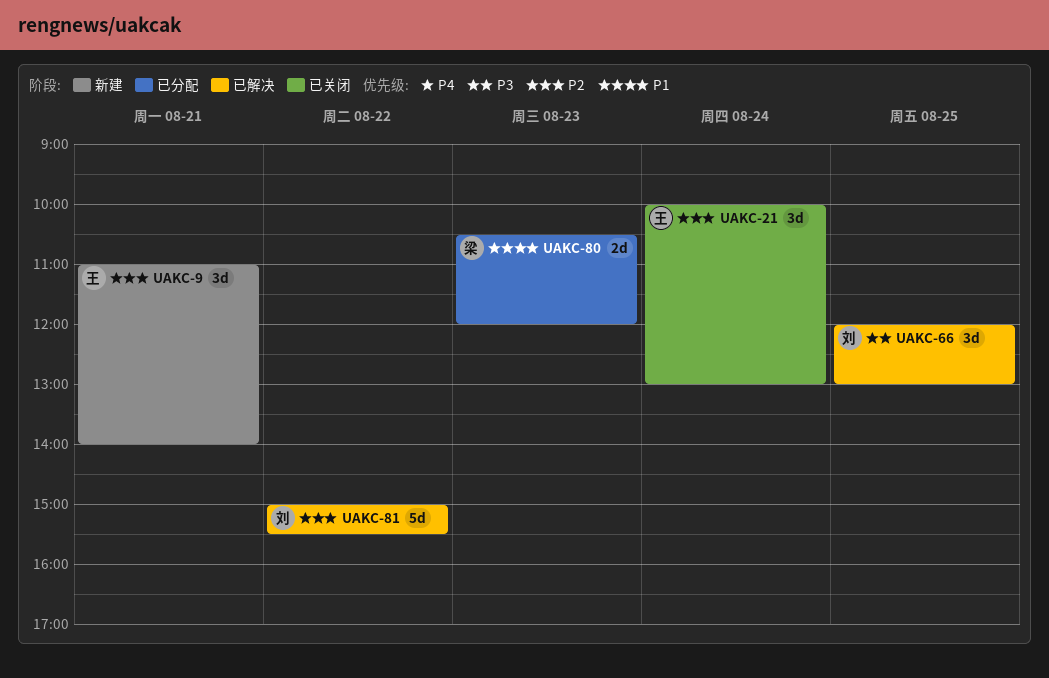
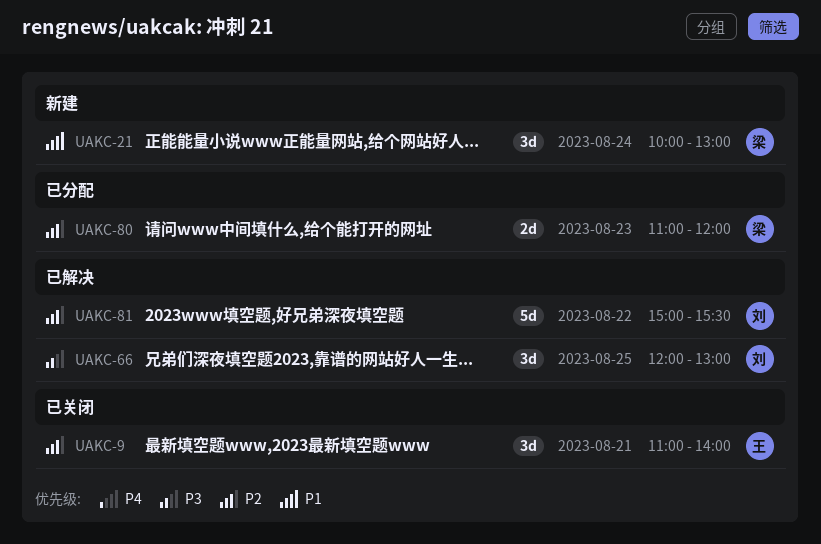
UAKC-9, status: 新建 -> 已关闭
UAKC-21, status: 已关闭 -> 新建
UAKC-21, owner: 王 -> 梁
UAKC-21, priority: P2 -> P1
UAKC-80, priority: P1 -> P2
UAKC-80, begins: 10:30 -> 11:00

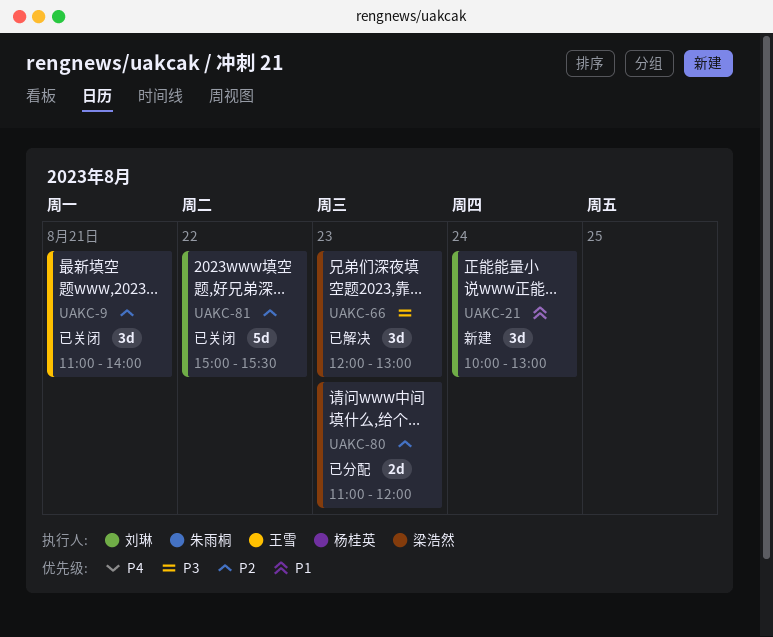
UAKC-21, owner: 梁浩然 -> 刘琳
UAKC-66, owner: 刘琳 -> 梁浩然
UAKC-66, day: Aug 25 -> Aug 23
UAKC-81, status: 已解决 -> 已关闭

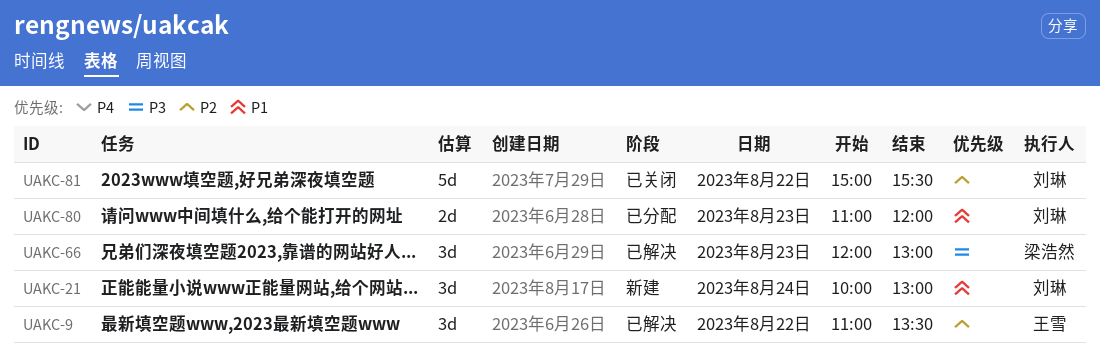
UAKC-9, status: 已关闭 -> 已解决
UAKC-9, day: Aug 21 -> Aug 22
UAKC-9, ends: 14:00 -> 13:30
UAKC-80, owner: 梁浩然 -> 刘琳
UAKC-80, priority: P2 -> P1

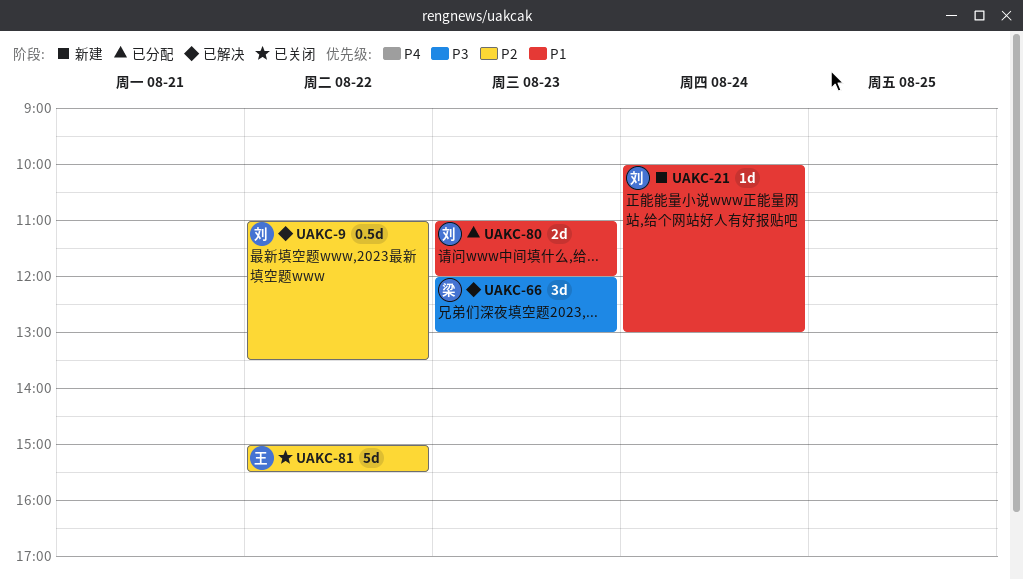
UAKC-9, owner: 王雪 -> 刘琳
UAKC-9, estimate: 3d -> 0.5d
UAKC-21, estimate: 3d -> 1d
UAKC-81, owner: 刘琳 -> 王雪

